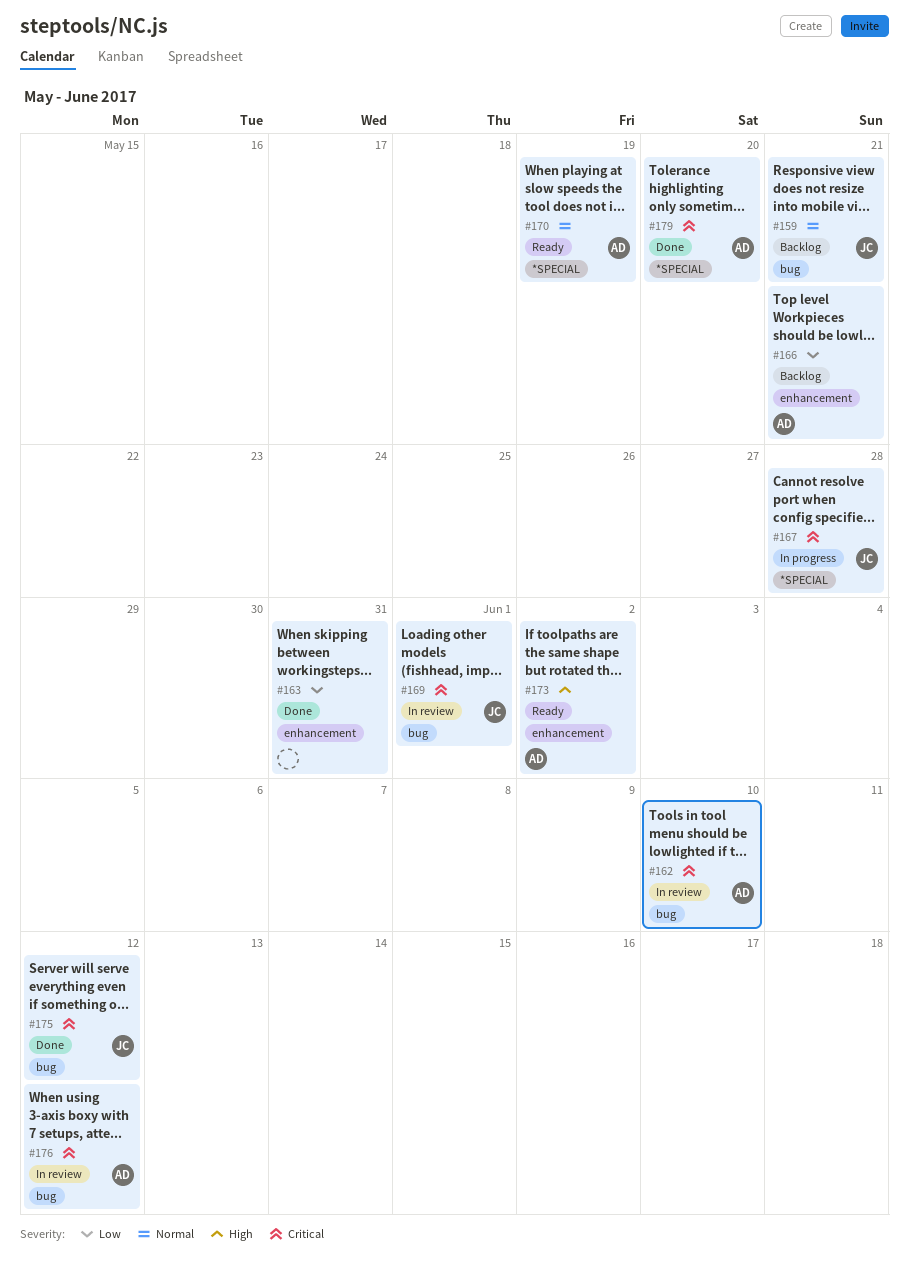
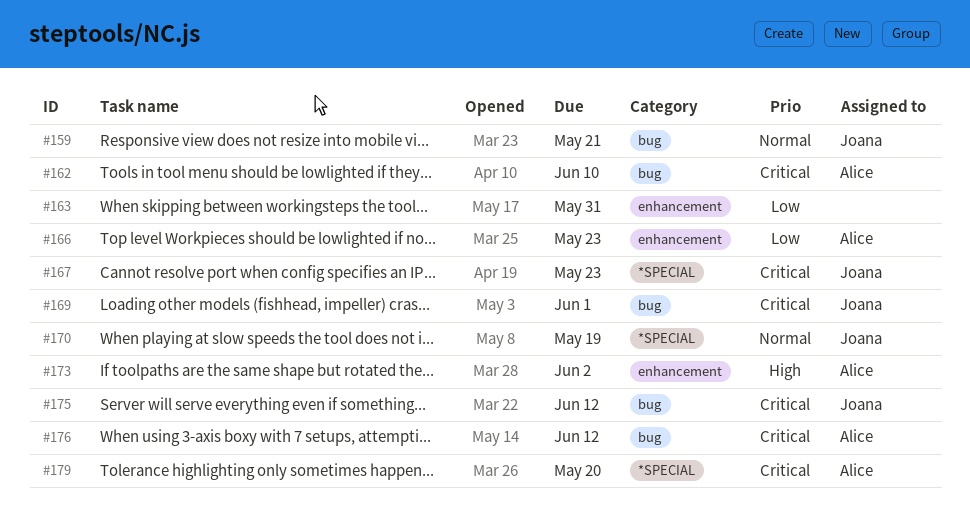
#166, due: May 21 -> May 23
#167, due: May 28 -> May 23
#170, owner: Alice -> Joana

